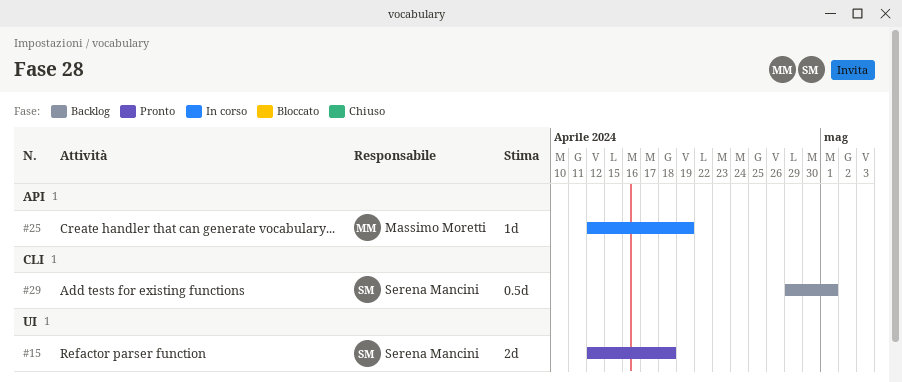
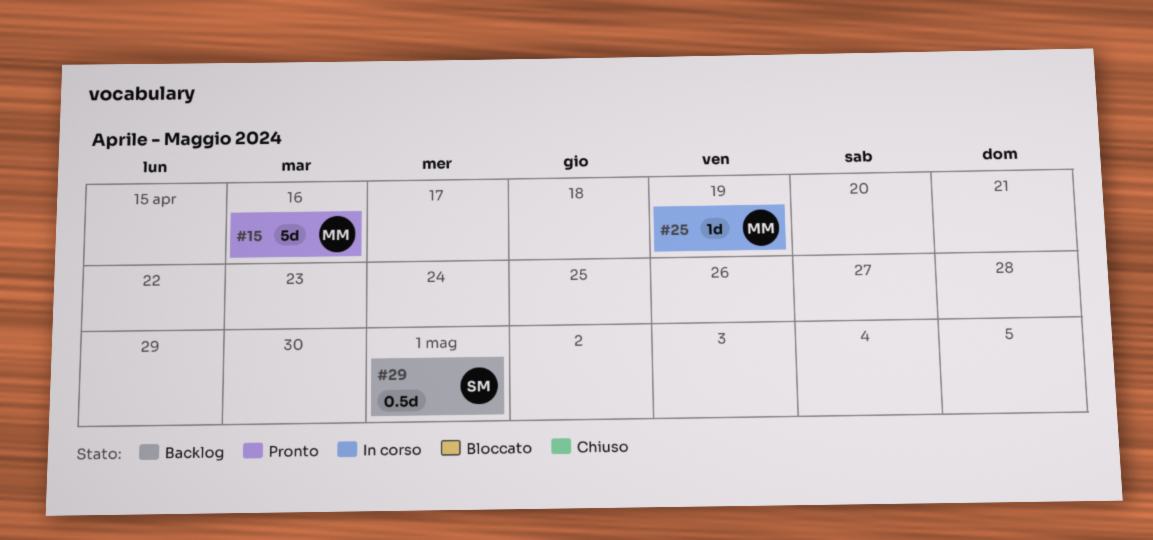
#15, owner: Serena Mancini -> Massimo Moretti
#15, estimate: 2d -> 5d
#15, due: Apr 18 -> Apr 16

